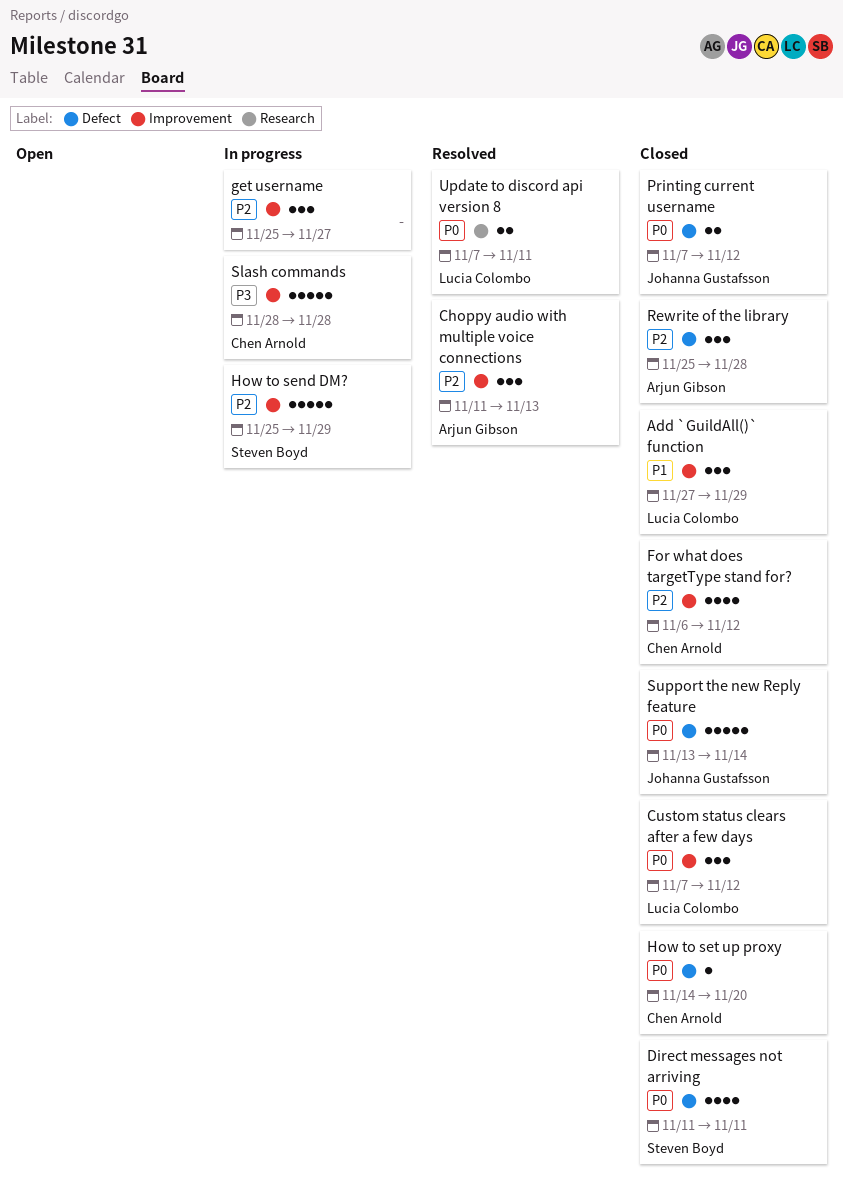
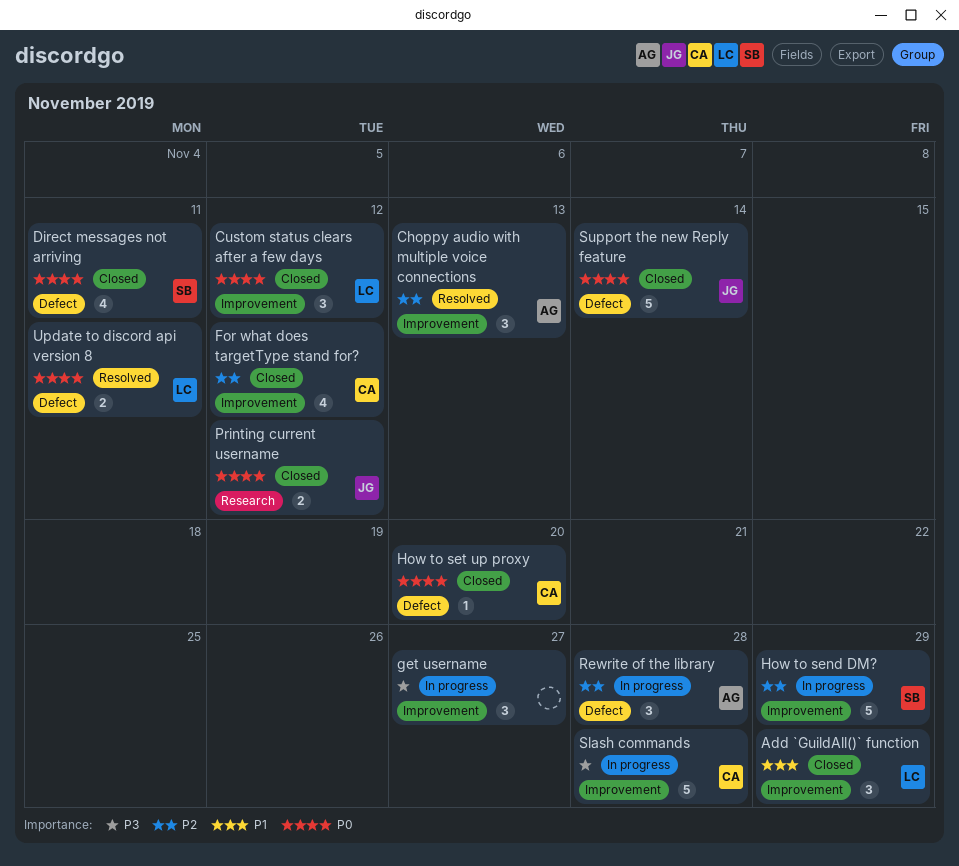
get username, priority: P2 -> P3
Printing current username, label: Defect -> Research
Rewrite of the library, status: Closed -> In progress
Update to discord api version 8, label: Research -> Defect

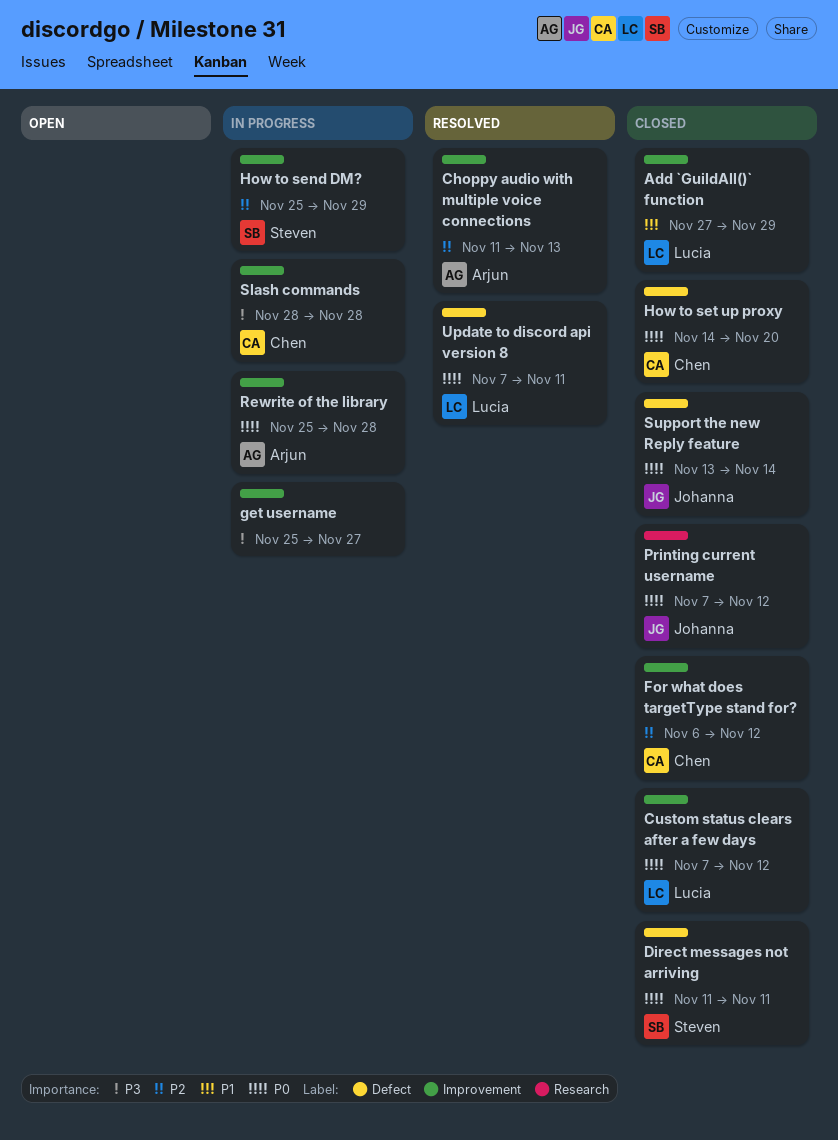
Rewrite of the library, priority: P2 -> P0
Rewrite of the library, label: Defect -> Improvement

